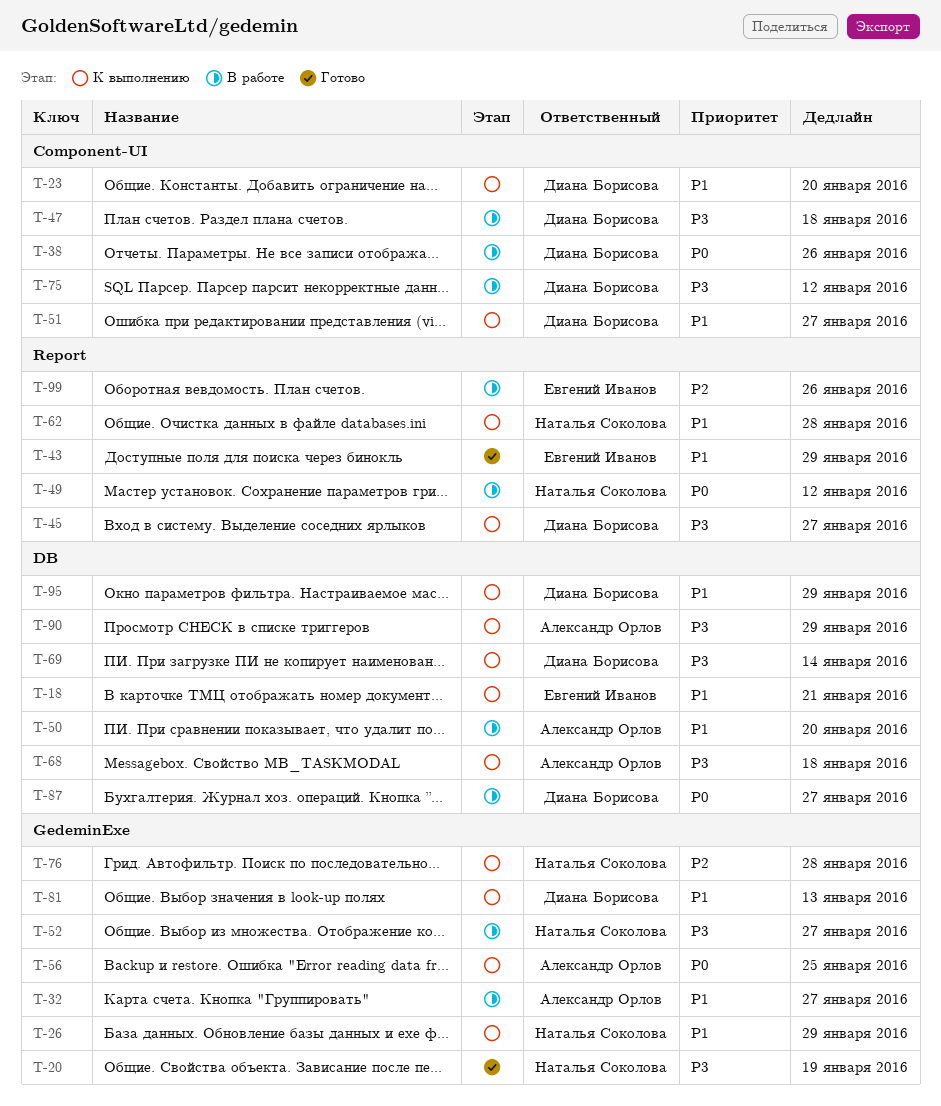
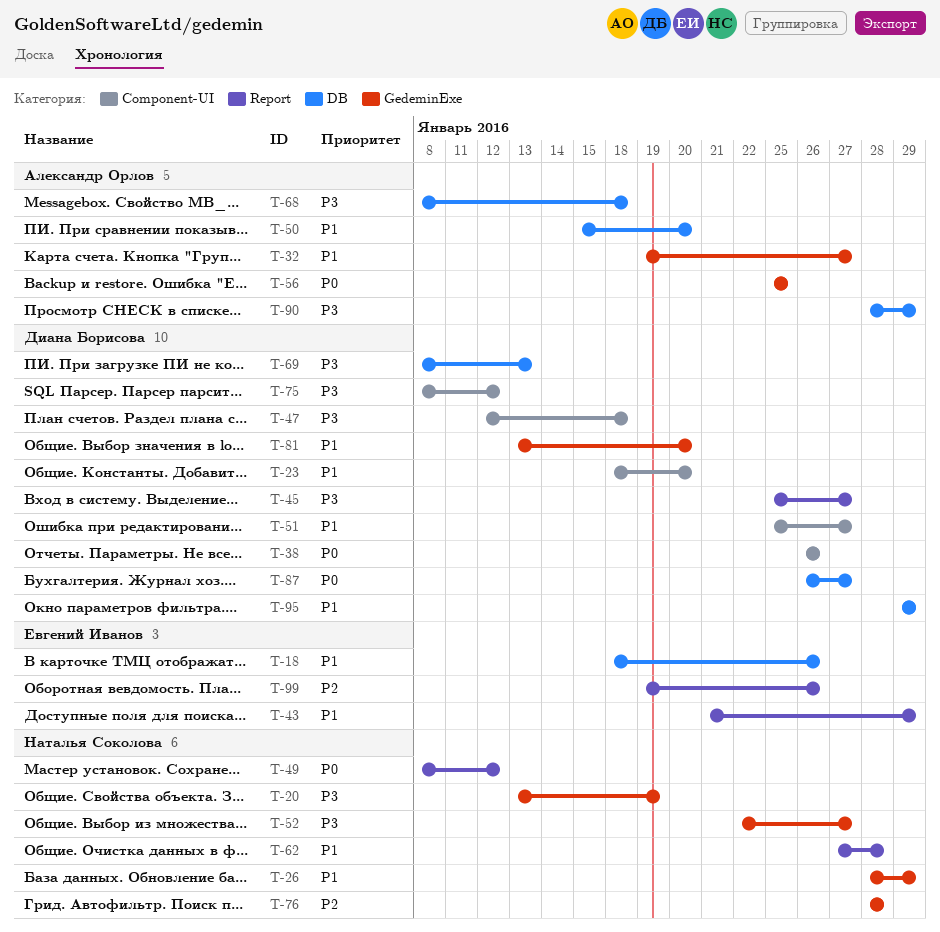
T-18, due: Jan 21 -> Jan 26
T-69, due: Jan 14 -> Jan 13
T-81, due: Jan 13 -> Jan 20

